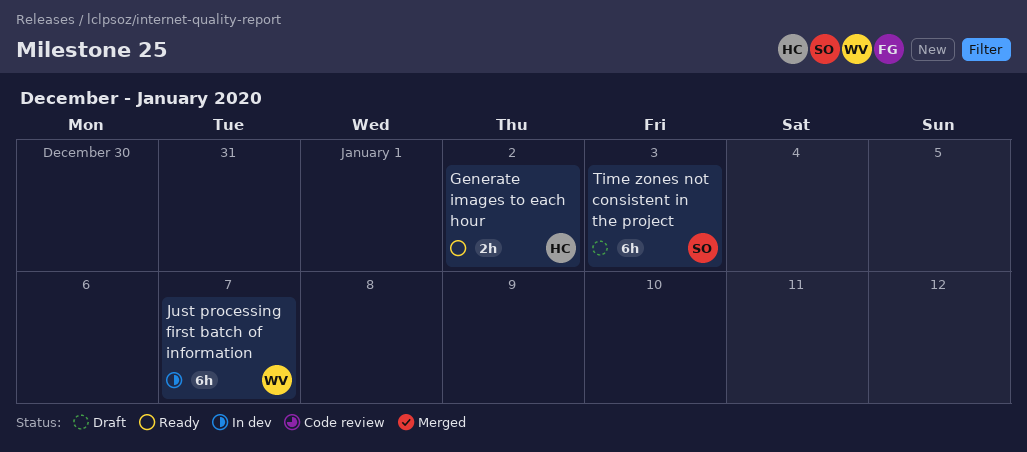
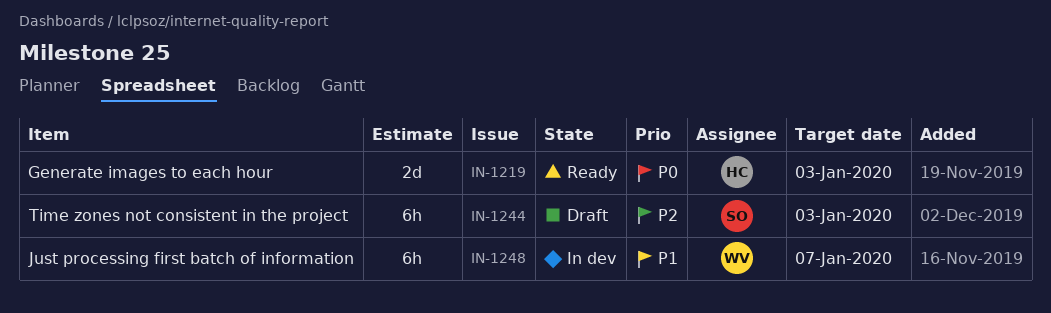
Generate images to each hour, estimate: 2h -> 2d
Generate images to each hour, due: Jan 2 -> Jan 3

